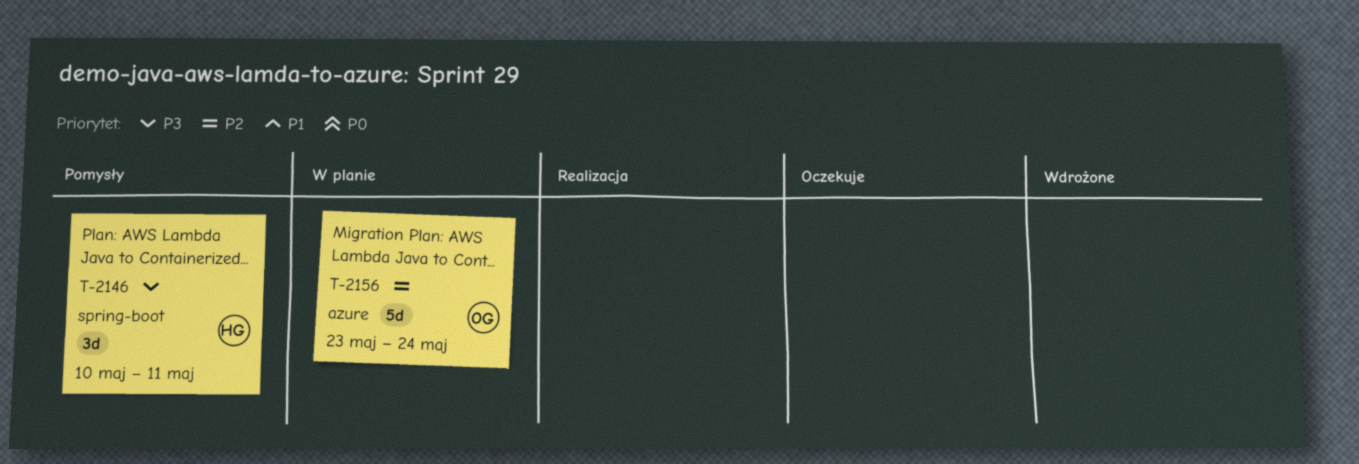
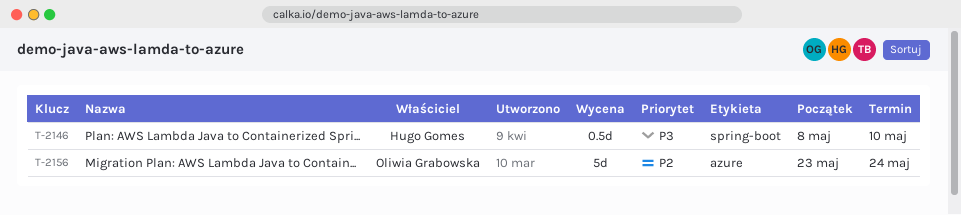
T-2146, estimate: 3d -> 0.5d
T-2146, start: May 10 -> May 8
T-2146, due: May 11 -> May 10

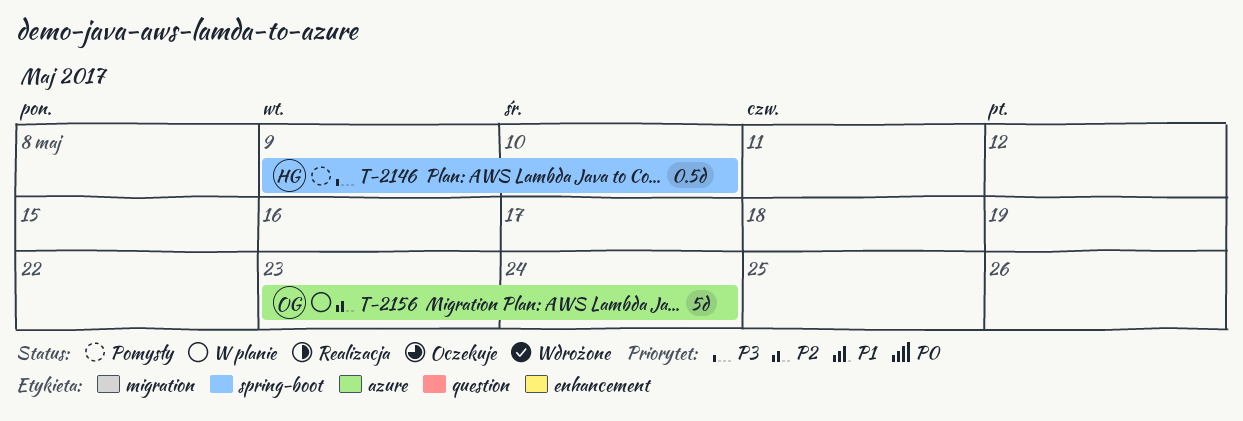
T-2146, start: May 8 -> May 9

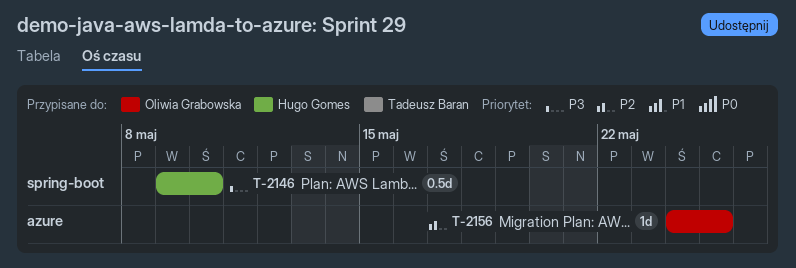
T-2156, estimate: 5d -> 1d
T-2156, start: May 23 -> May 24
T-2156, due: May 24 -> May 25

